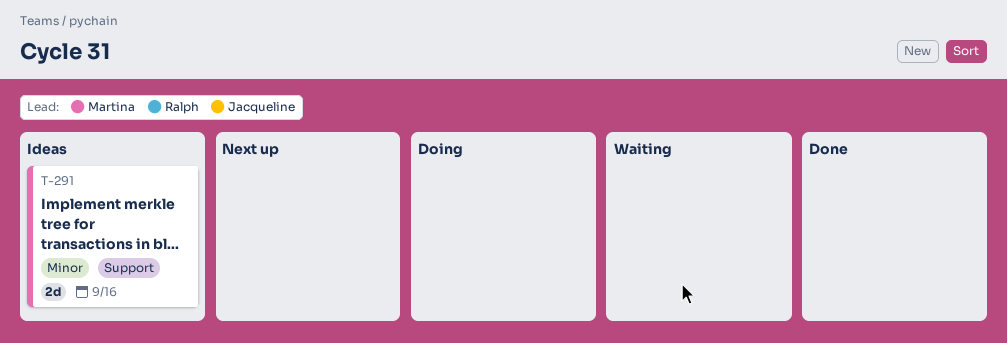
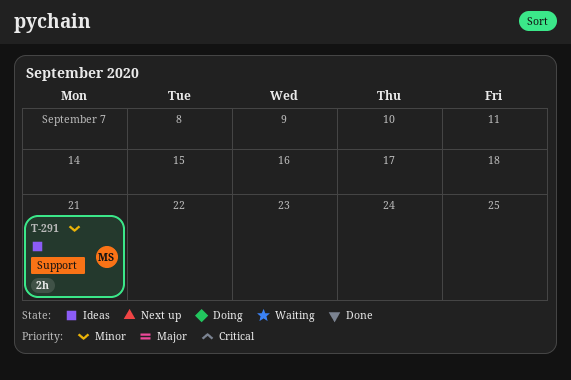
T-291, estimate: 2d -> 2h
T-291, due: Sep 16 -> Sep 21

